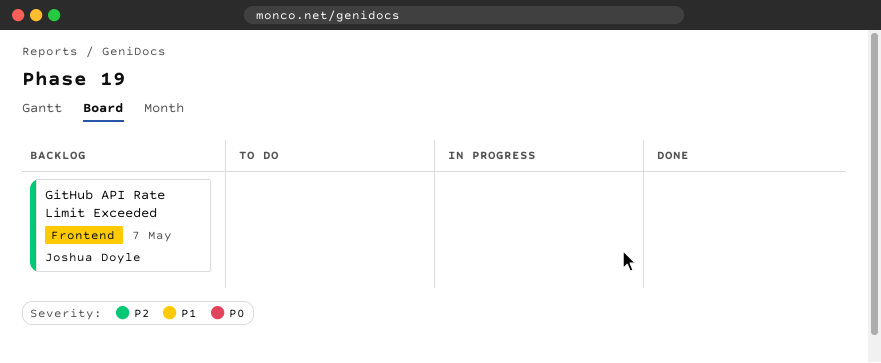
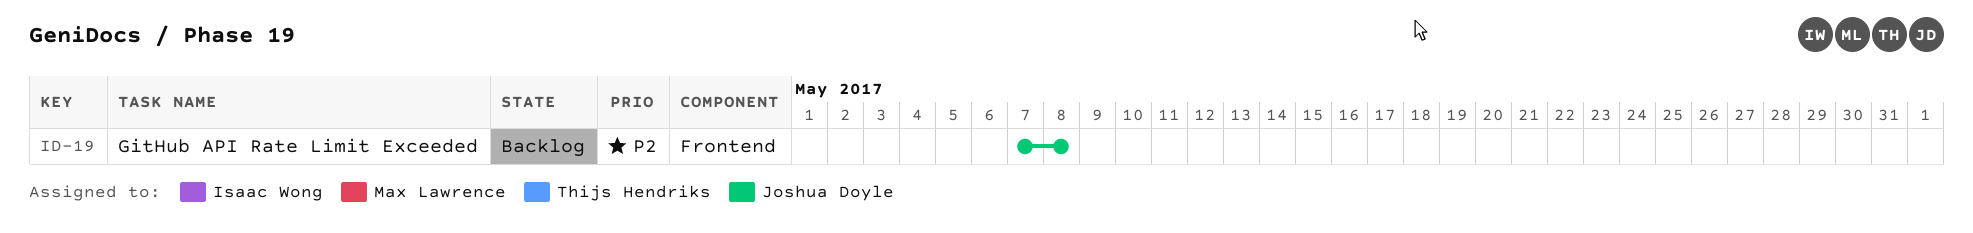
GitHub API Rate Limit Exceeded, due: May 7 -> May 8

